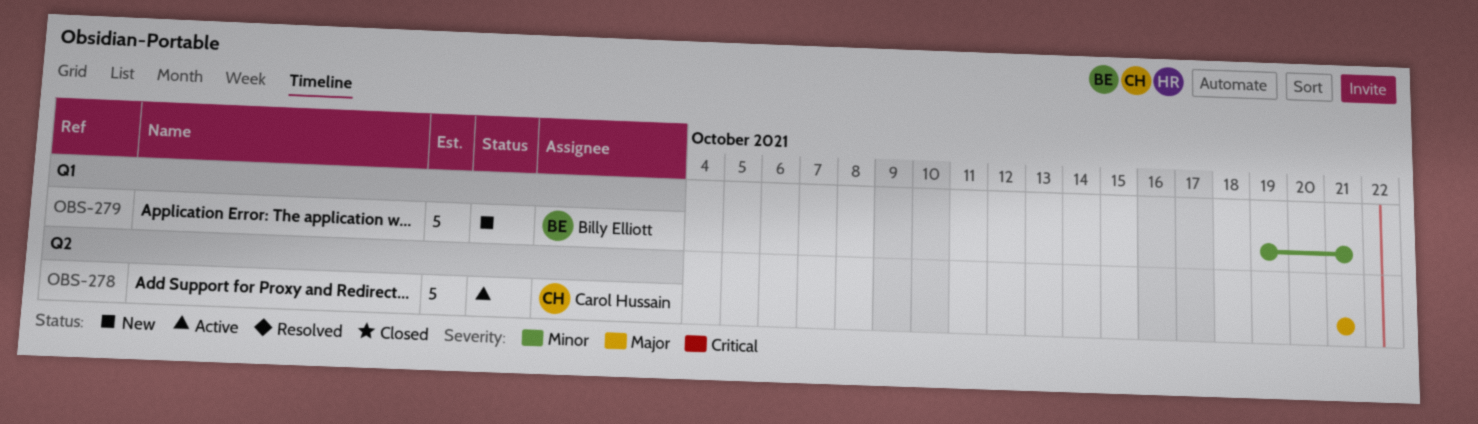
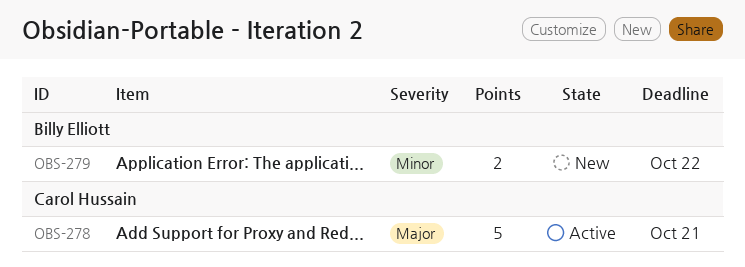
OBS-279, estimate: 5 -> 2
OBS-279, due: Oct 21 -> Oct 22

